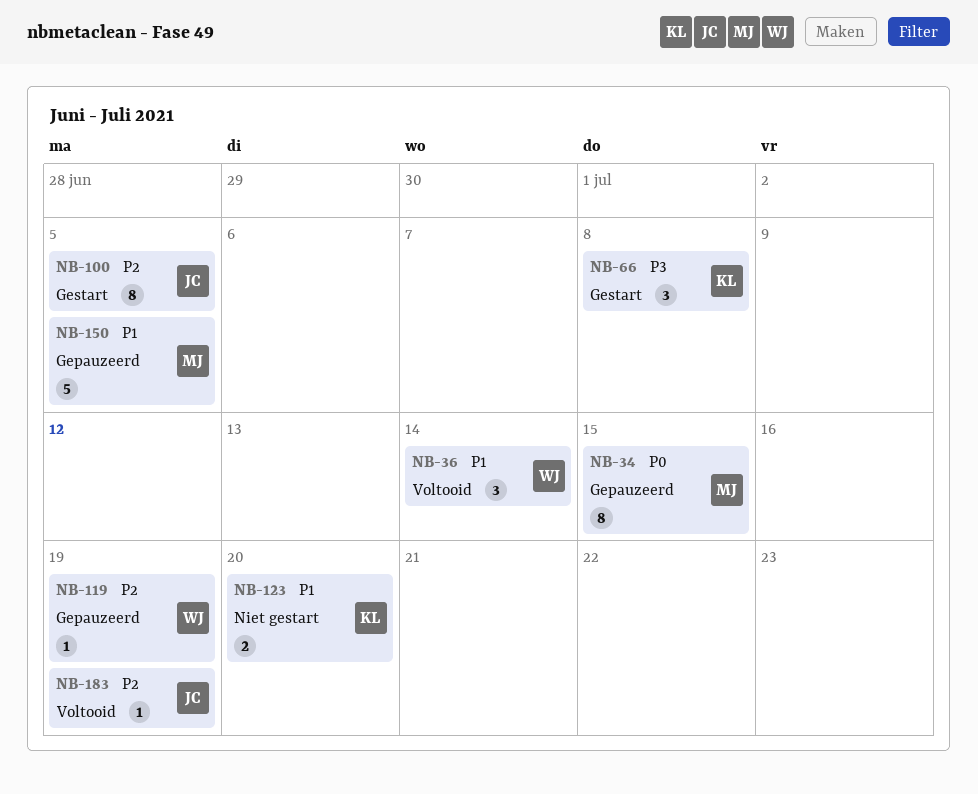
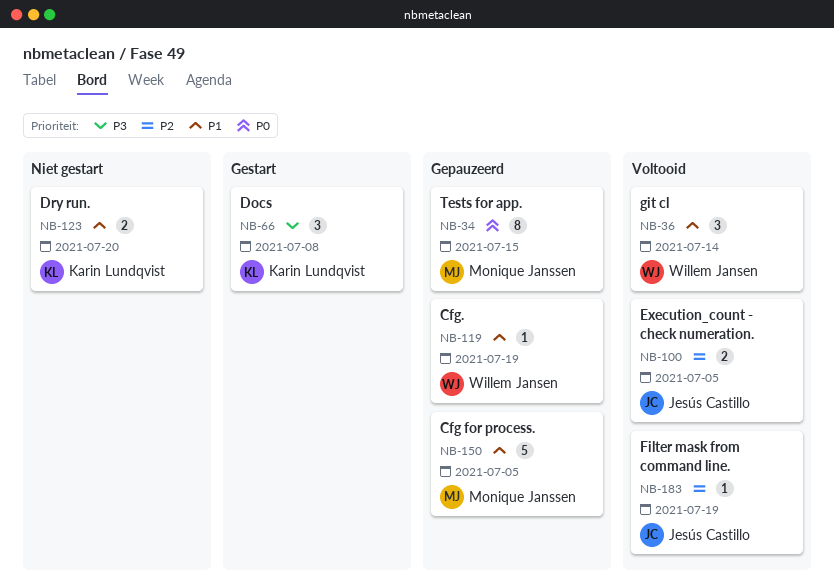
NB-100, status: Gestart -> Voltooid
NB-100, estimate: 8 -> 2
NB-119, priority: P2 -> P1

